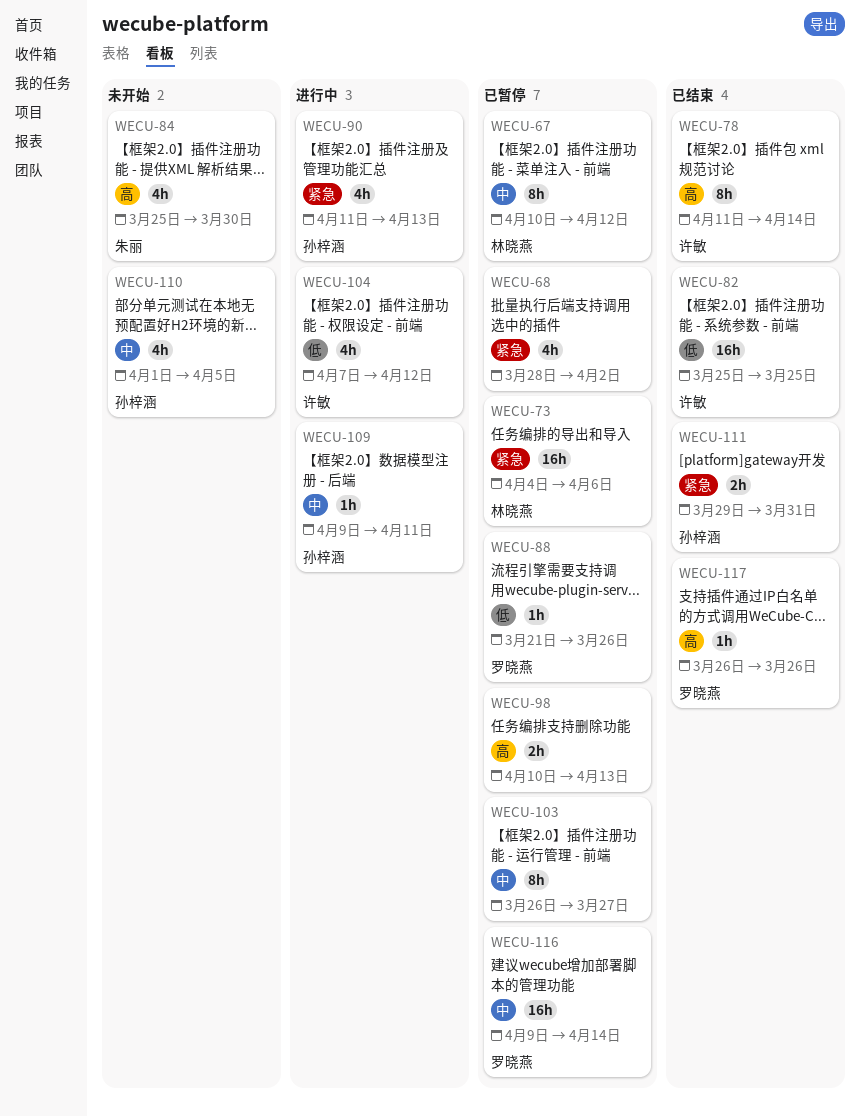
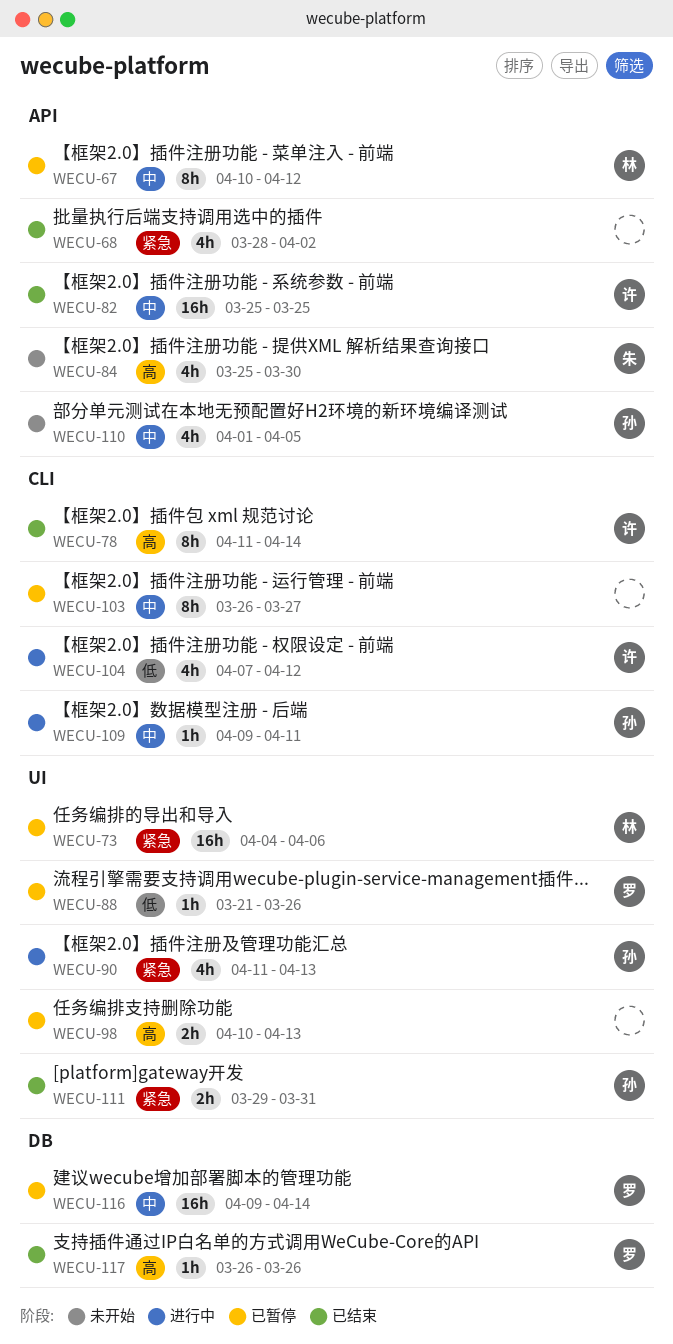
WECU-68, status: 已暂停 -> 已结束
WECU-82, priority: 低 -> 中

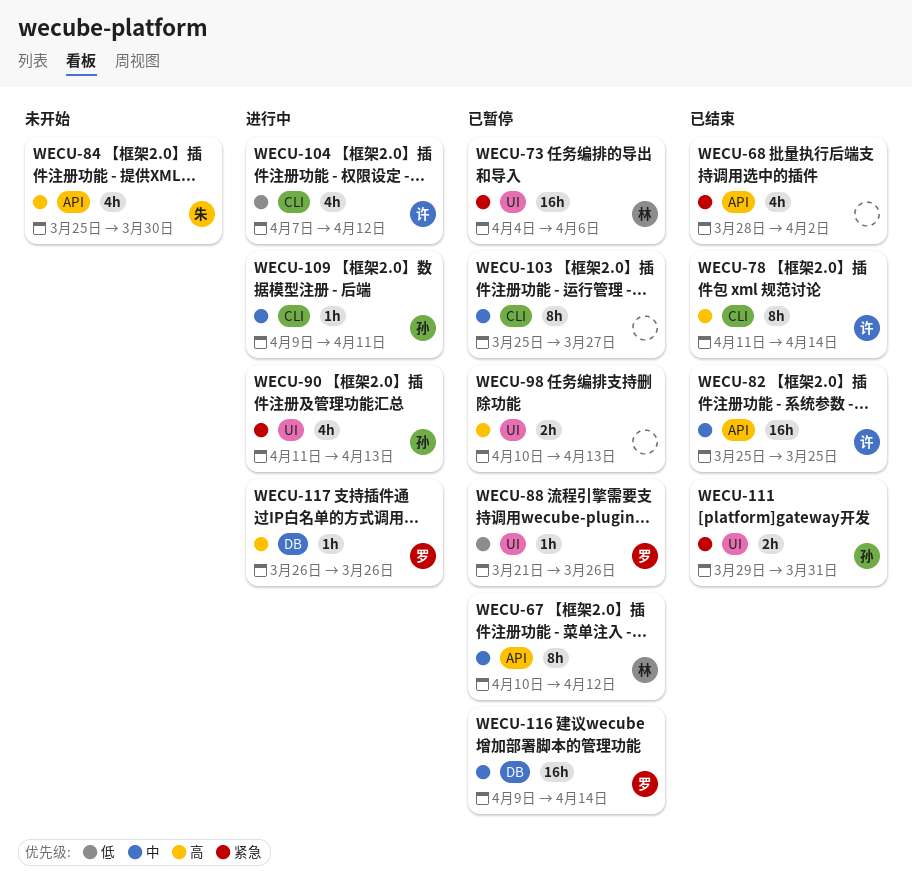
WECU-103, start: Mar 26 -> Mar 25
WECU-110: present -> none
WECU-117, status: 已结束 -> 进行中

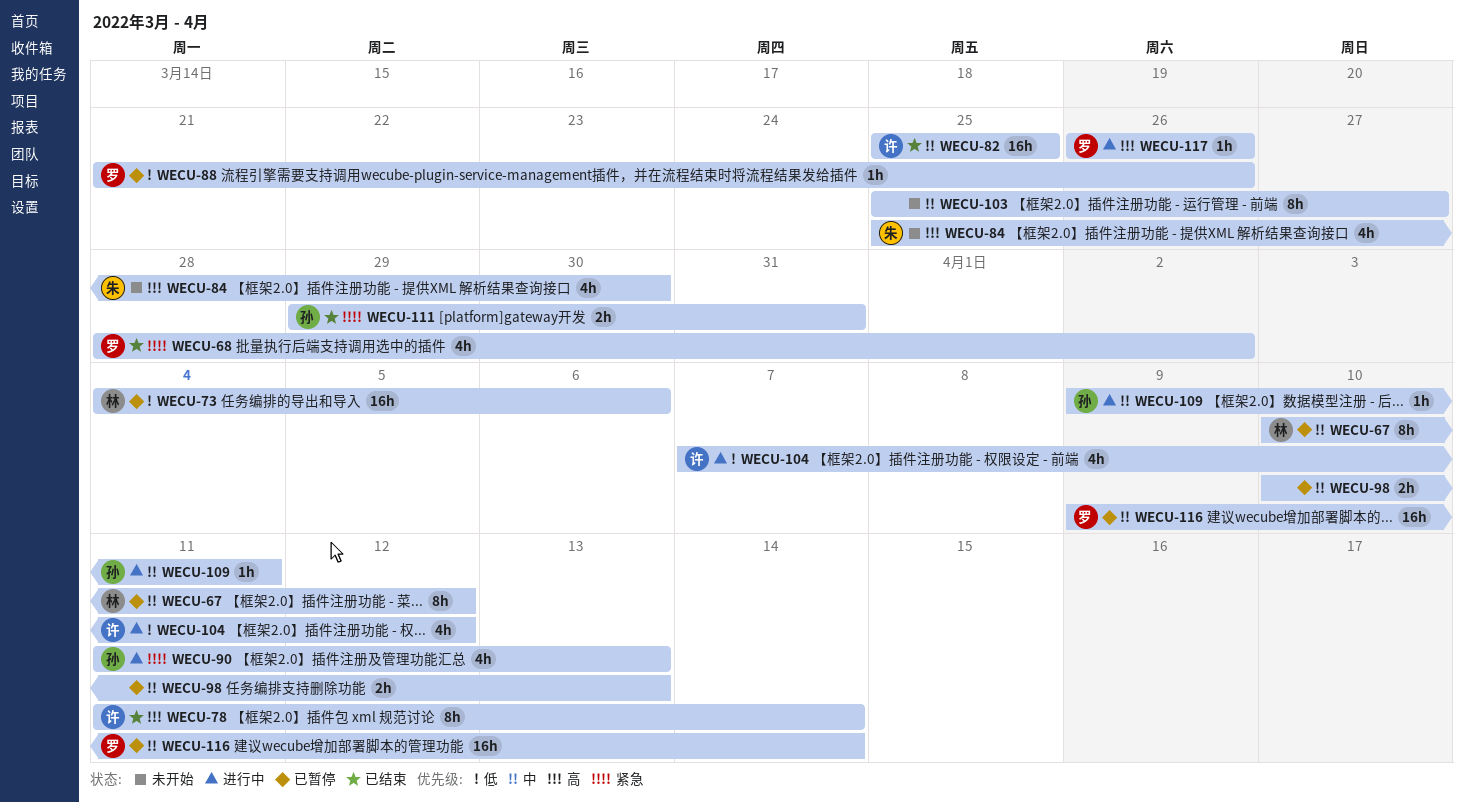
WECU-68, owner: none -> 罗
WECU-73, priority: 紧急 -> 低
WECU-98, priority: 高 -> 中
WECU-103, status: 已暂停 -> 未开始

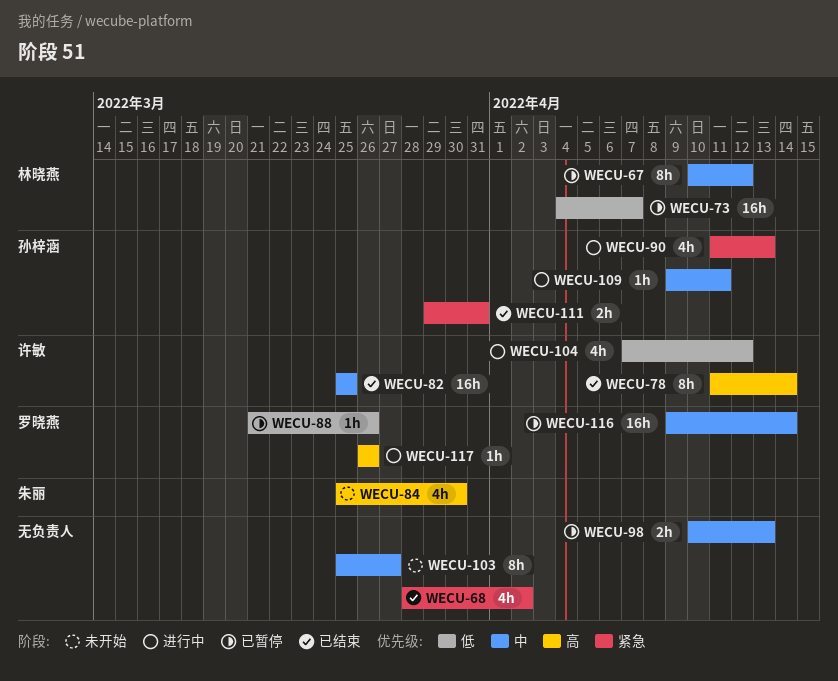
WECU-68, owner: 罗晓燕 -> none
WECU-73, due: Apr 6 -> Apr 7

